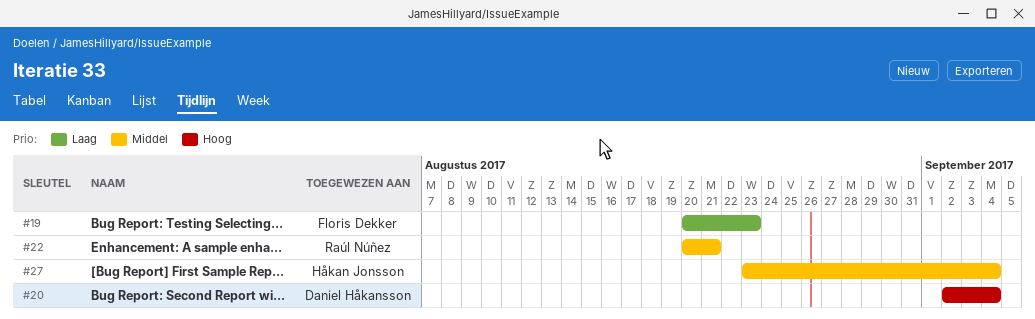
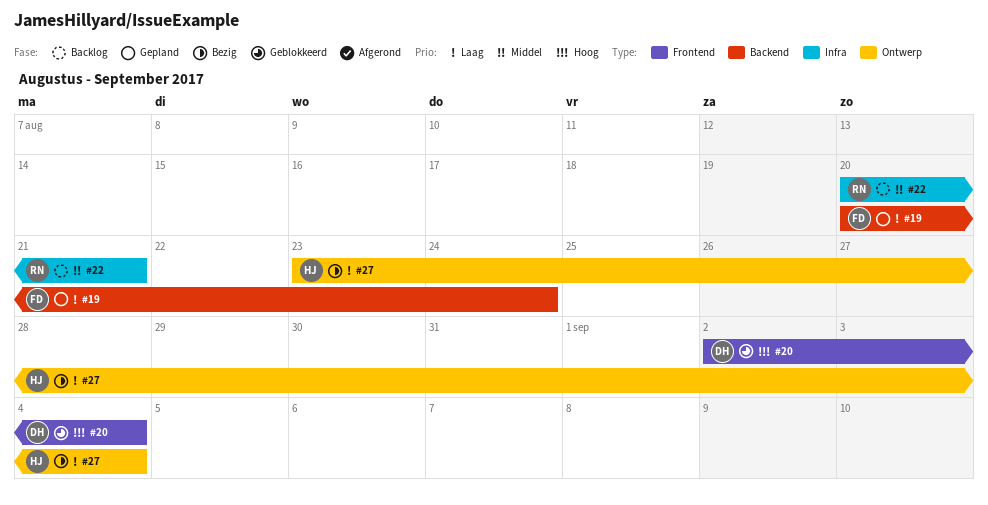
#19, due: Aug 23 -> Aug 24
#27, priority: Middel -> Laag

